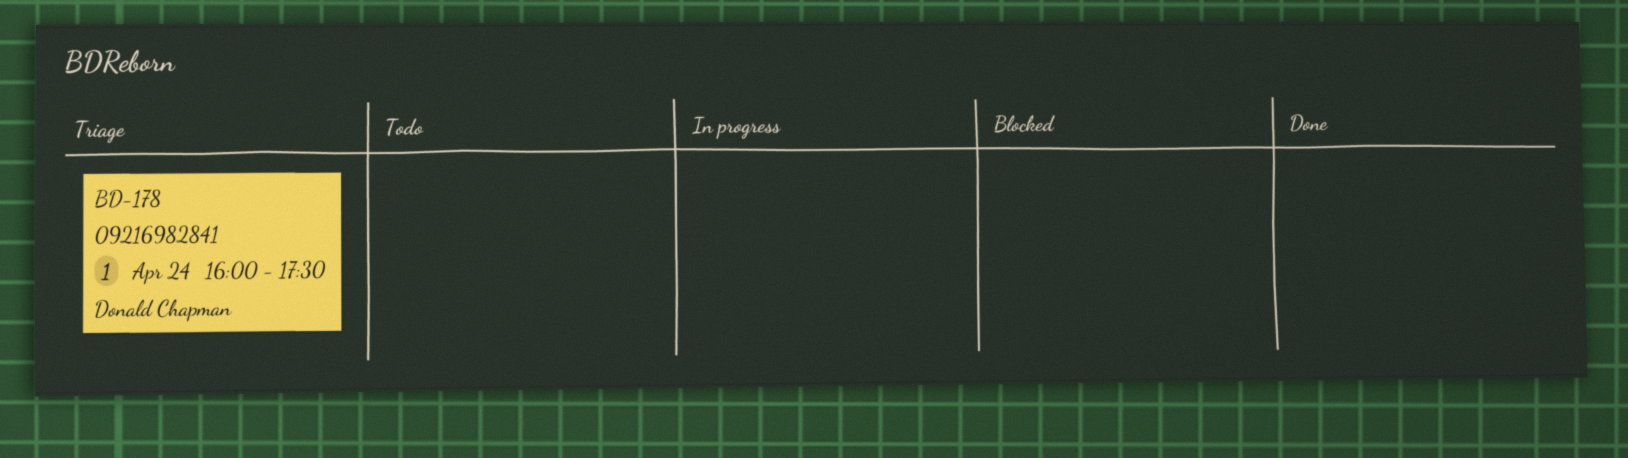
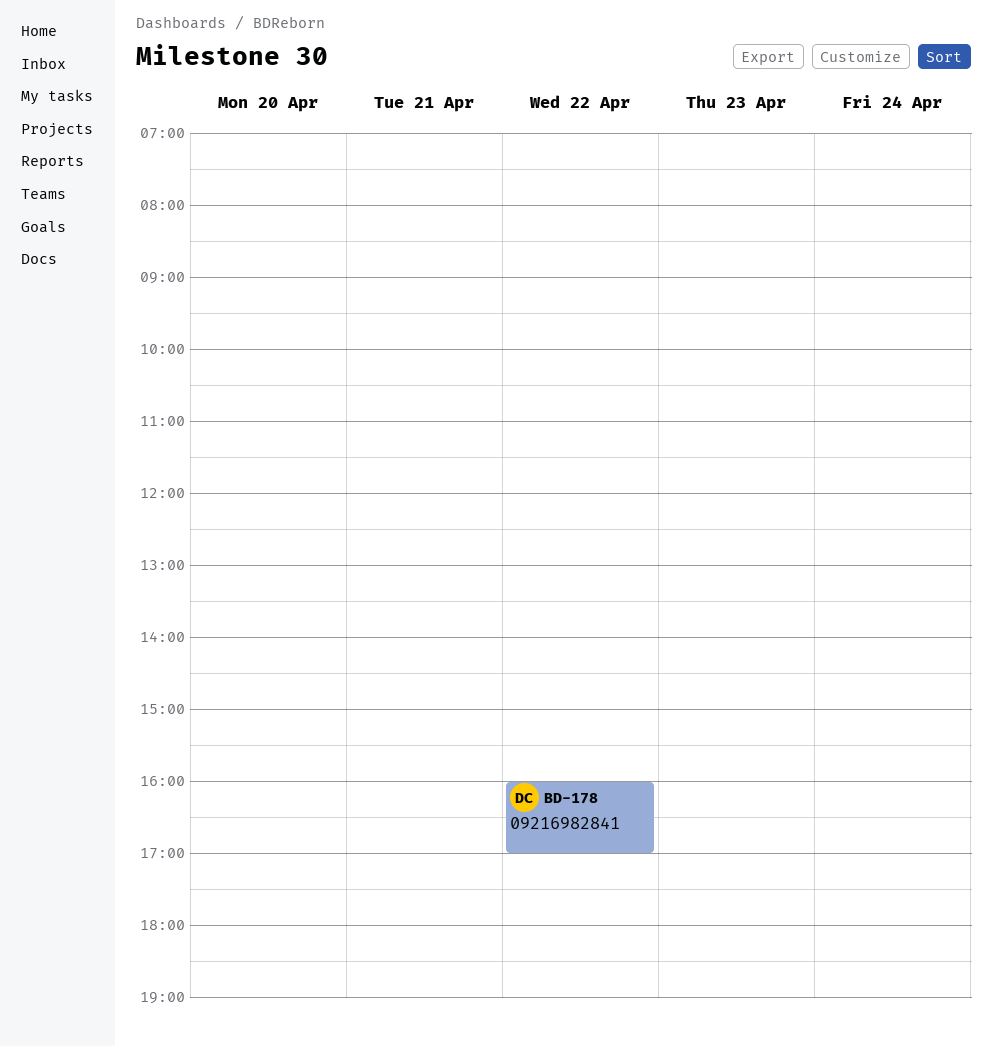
BD-178, day: Apr 24 -> Apr 22
BD-178, ends: 17:30 -> 17:00

